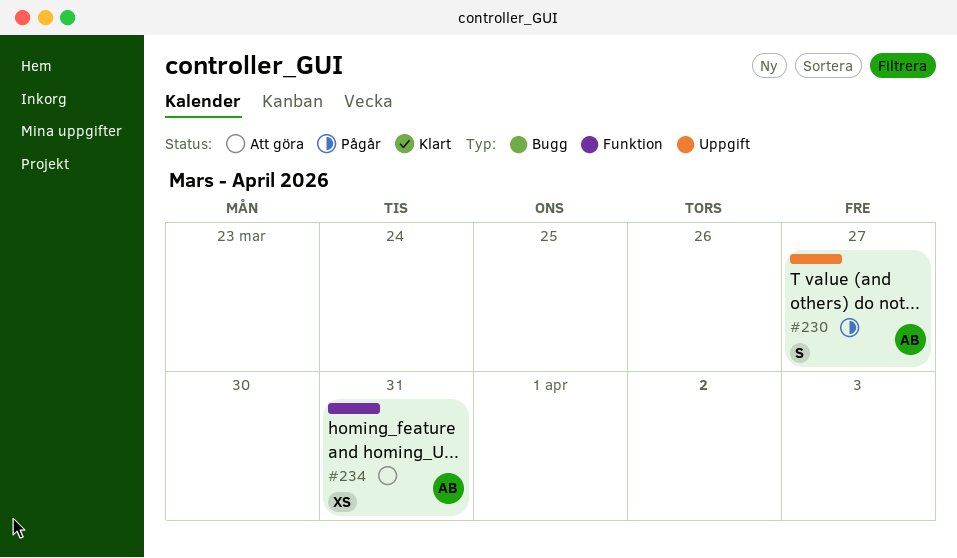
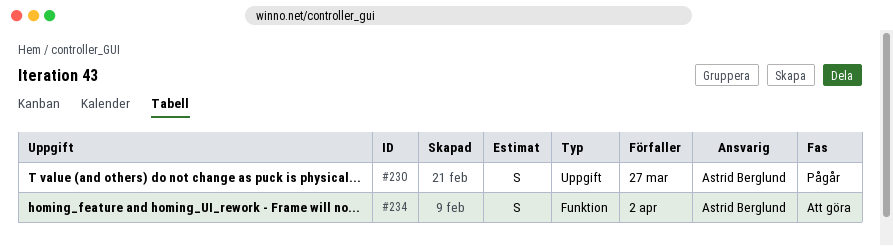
#234, estimate: XS -> S
#234, due: Mar 31 -> Apr 2

